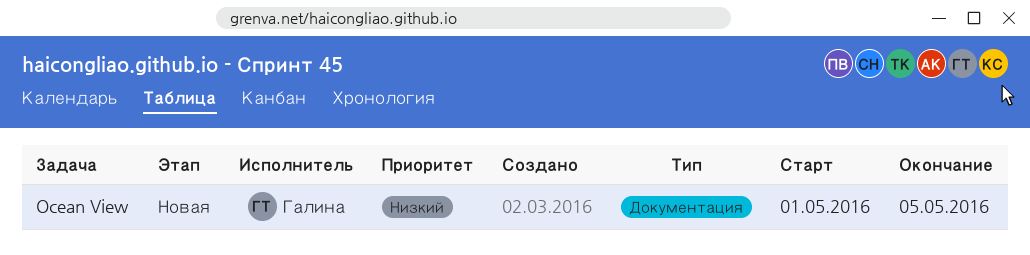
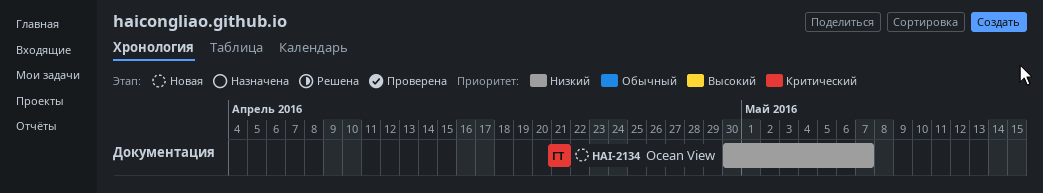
Ocean View, start: May 1 -> Apr 30
Ocean View, due: May 5 -> May 7

